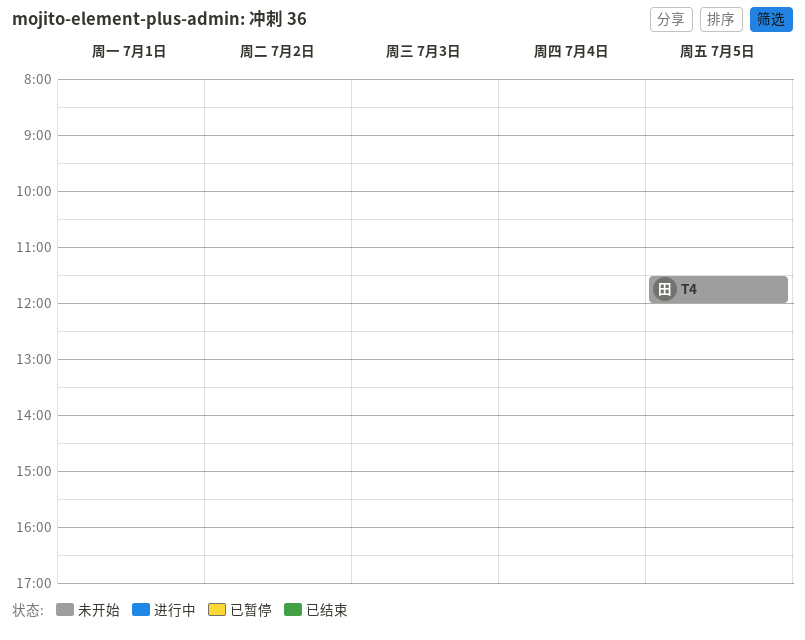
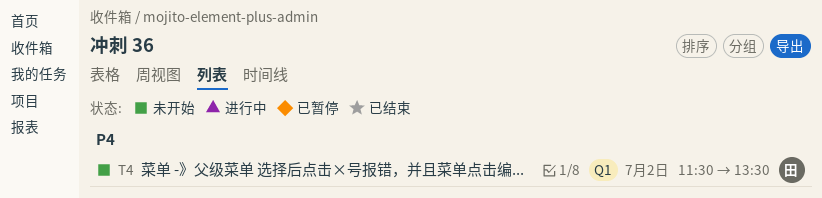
T4, day: Jul 5 -> Jul 2
T4, ends: 12:00 -> 13:30

